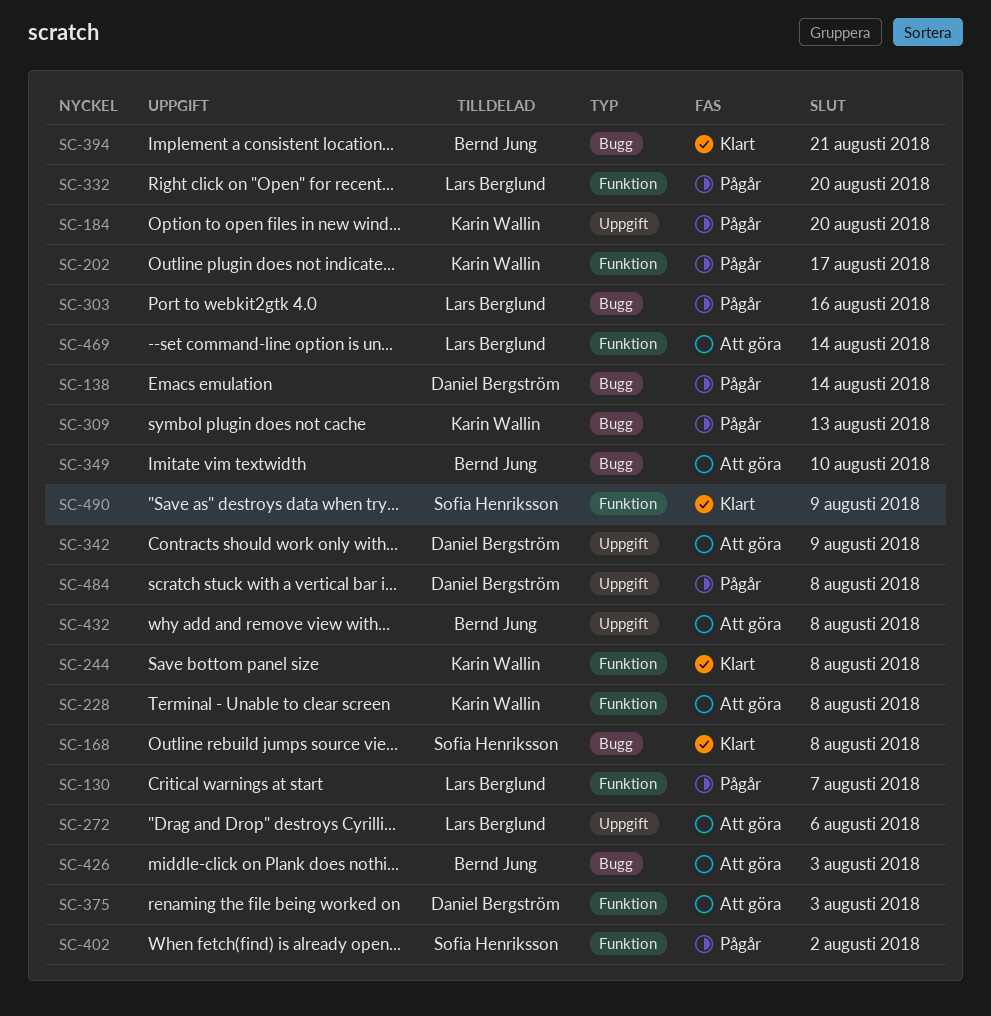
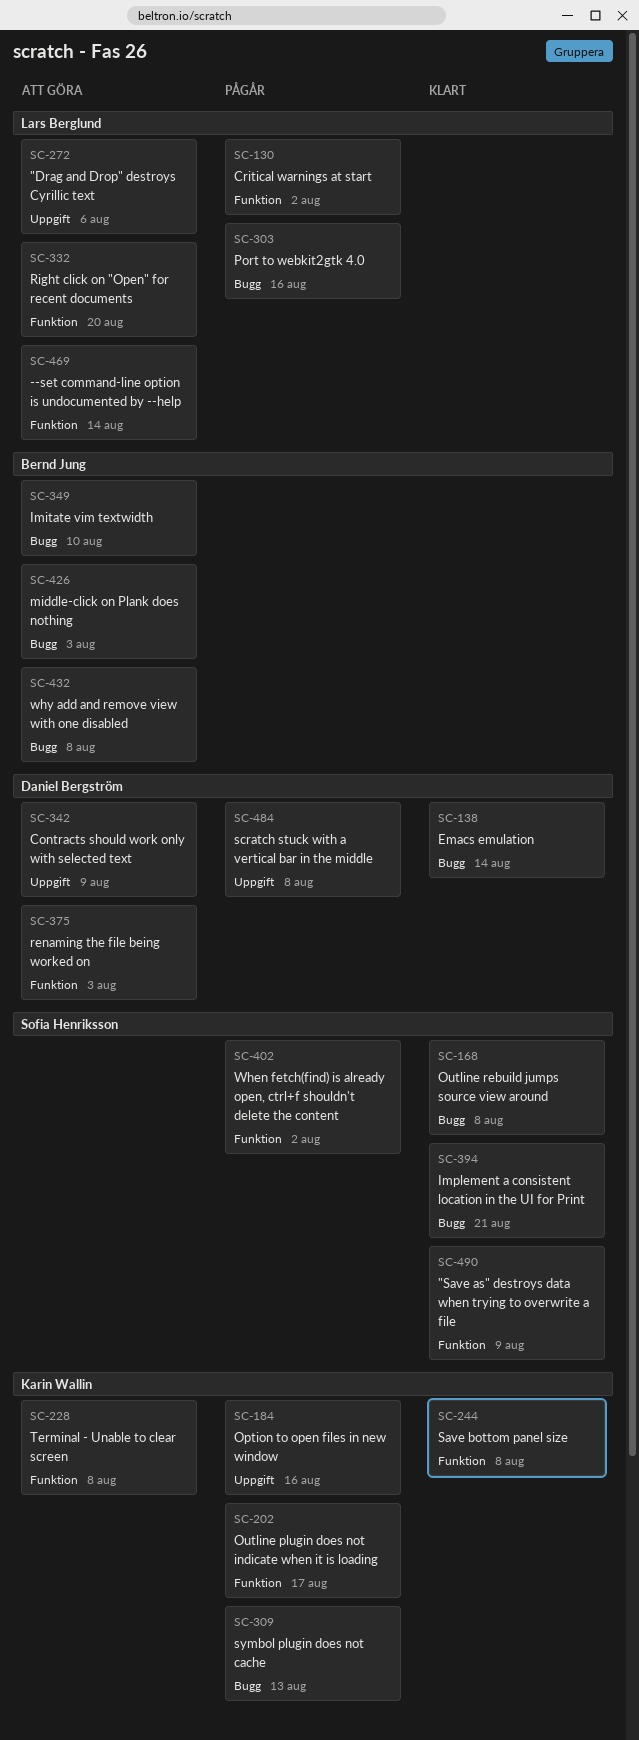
SC-130, due: Aug 7 -> Aug 2
SC-138, status: Pågår -> Klart
SC-184, due: Aug 20 -> Aug 16
SC-332, status: Pågår -> Att göra
SC-394, owner: Bernd Jung -> Sofia Henriksson
SC-432, label: Uppgift -> Bugg

